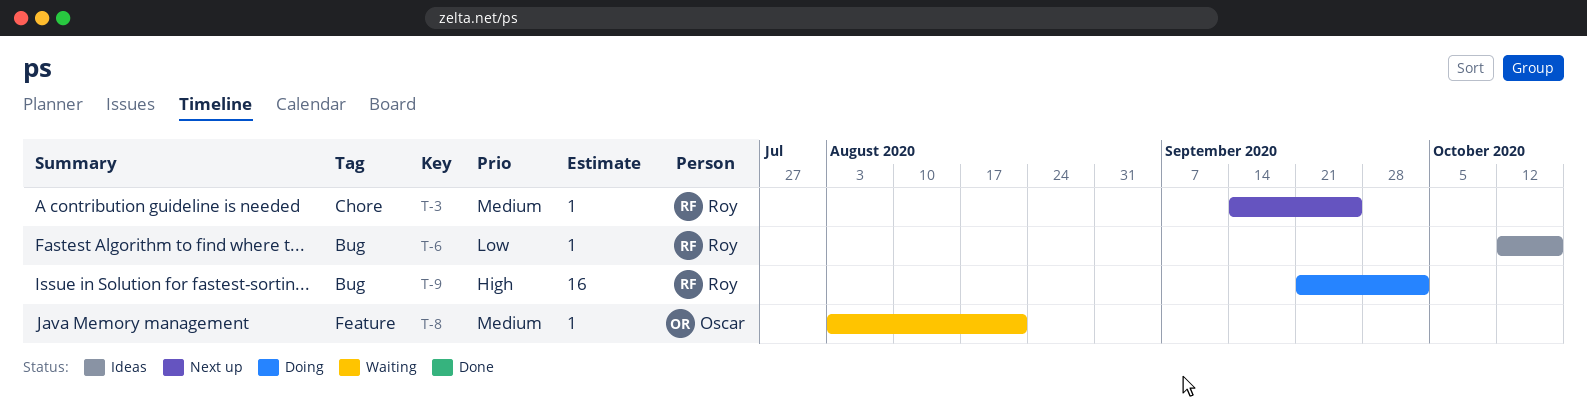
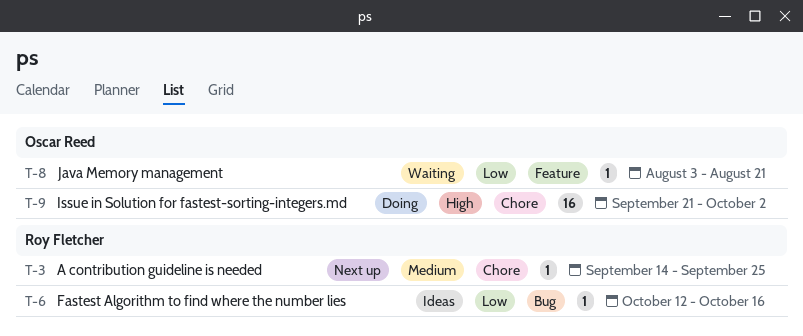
T-8, priority: Medium -> Low
T-9, owner: Roy Fletcher -> Oscar Reed
T-9, label: Bug -> Chore

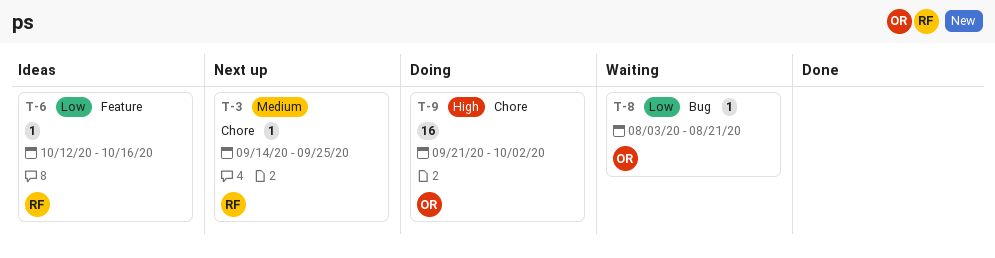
T-6, label: Bug -> Feature
T-8, label: Feature -> Bug

